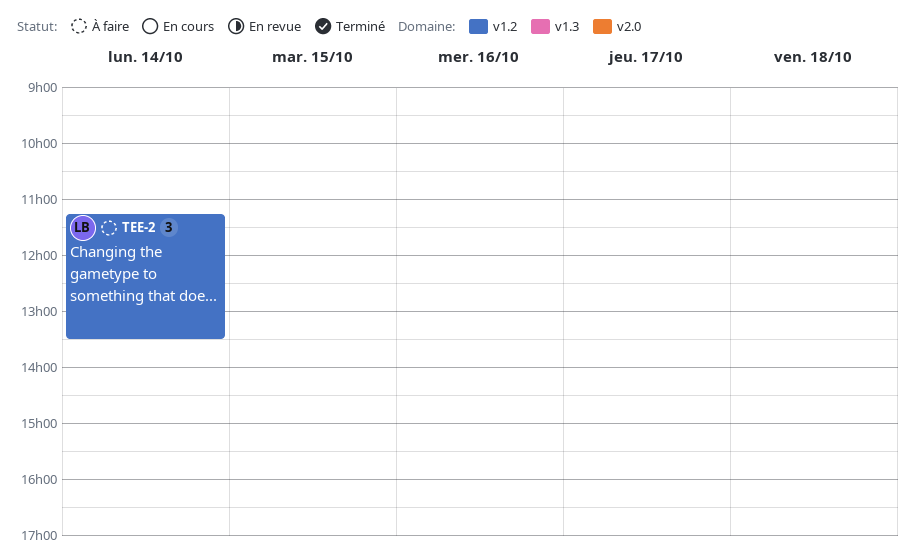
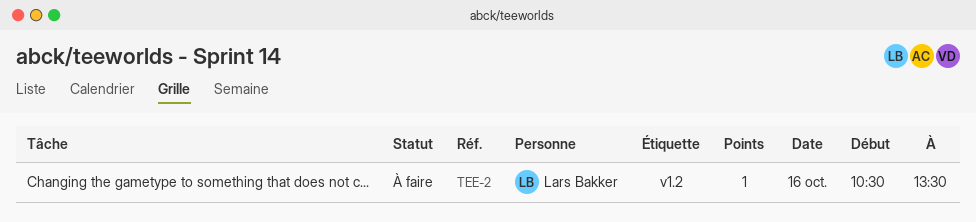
TEE-2, estimate: 3 -> 1
TEE-2, day: Oct 14 -> Oct 16
TEE-2, begins: 11:15 -> 10:30

